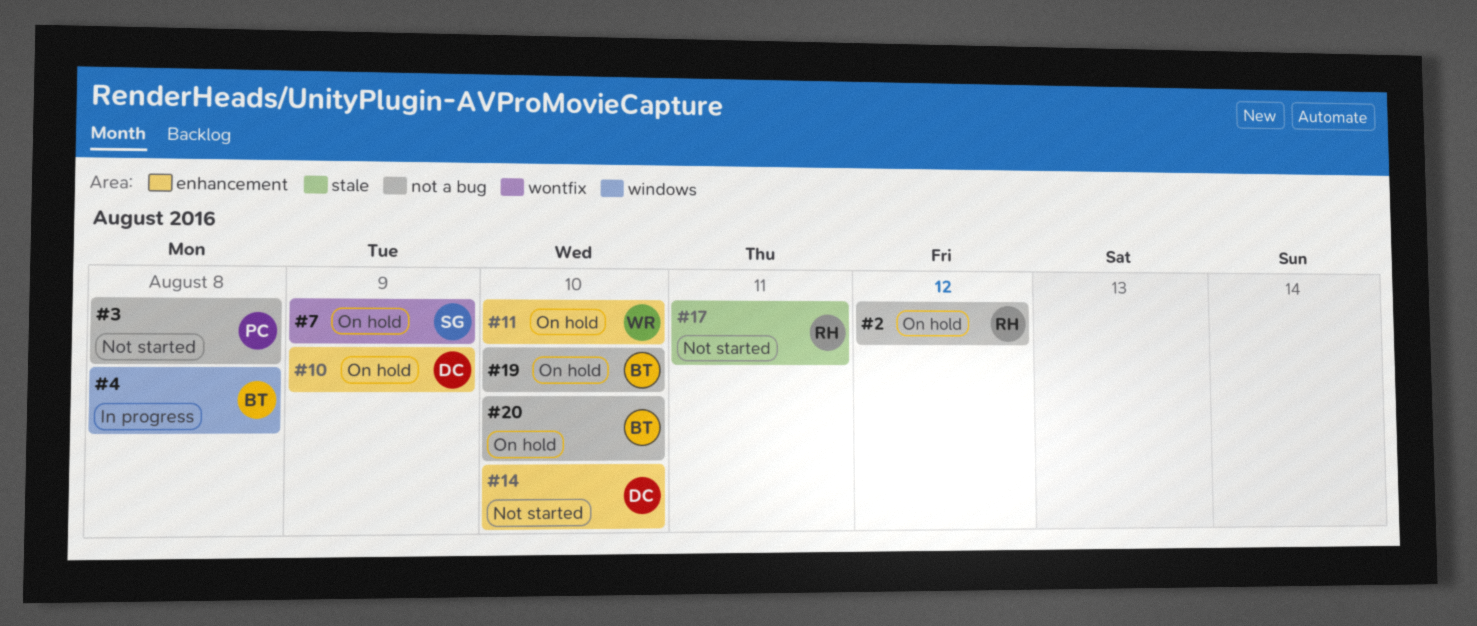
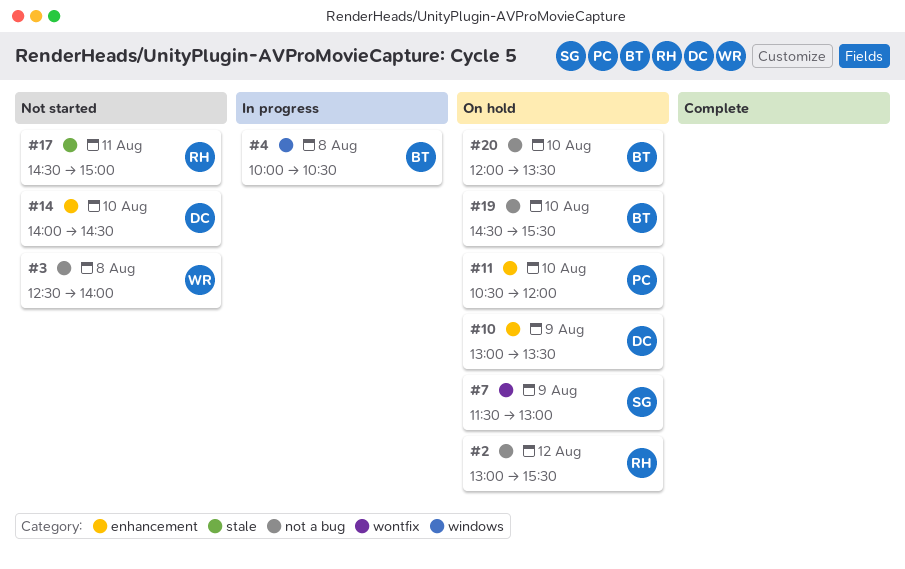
#3, owner: PC -> WR
#11, owner: WR -> PC

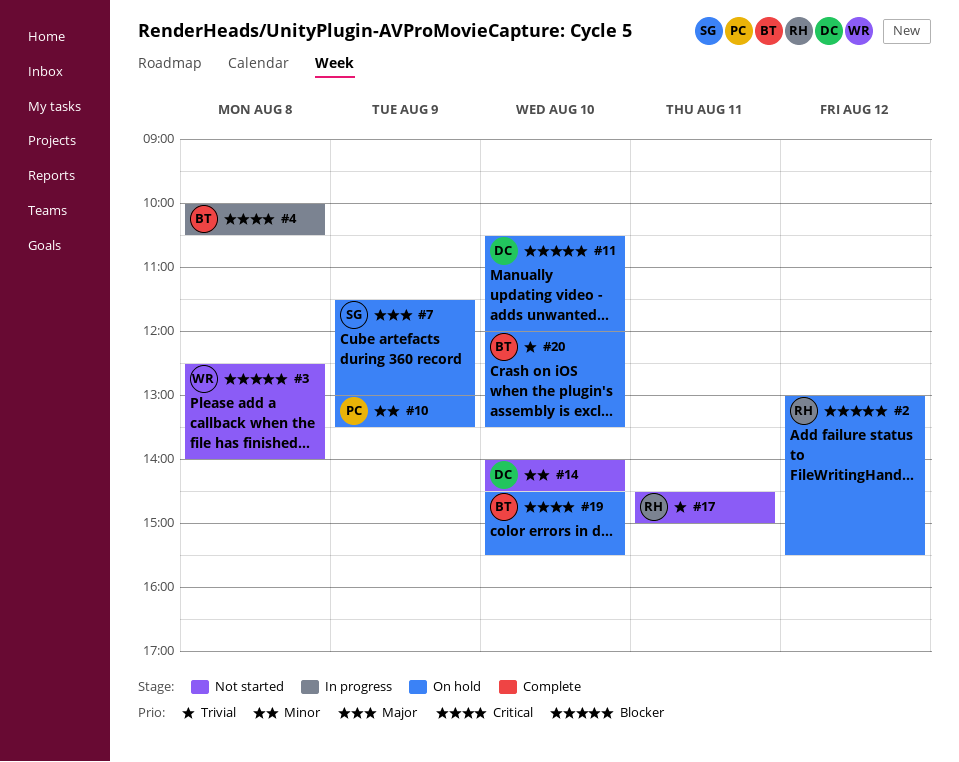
#10, owner: DC -> PC
#11, owner: PC -> DC

